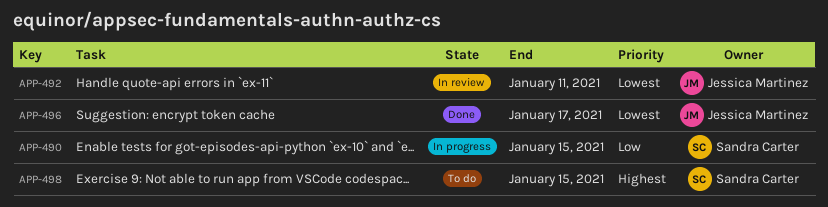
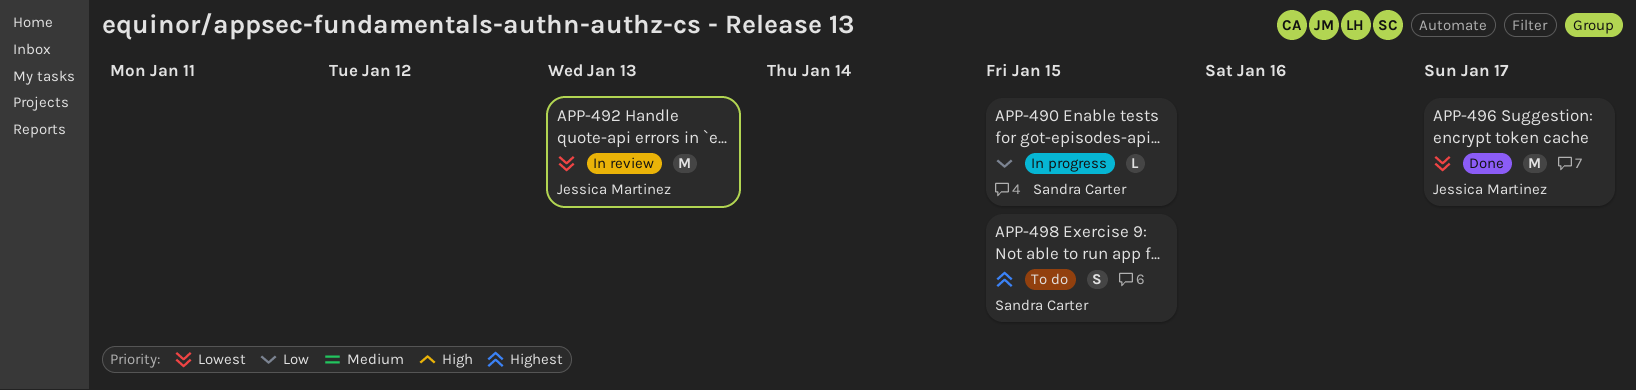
APP-492, due: Jan 11 -> Jan 13

